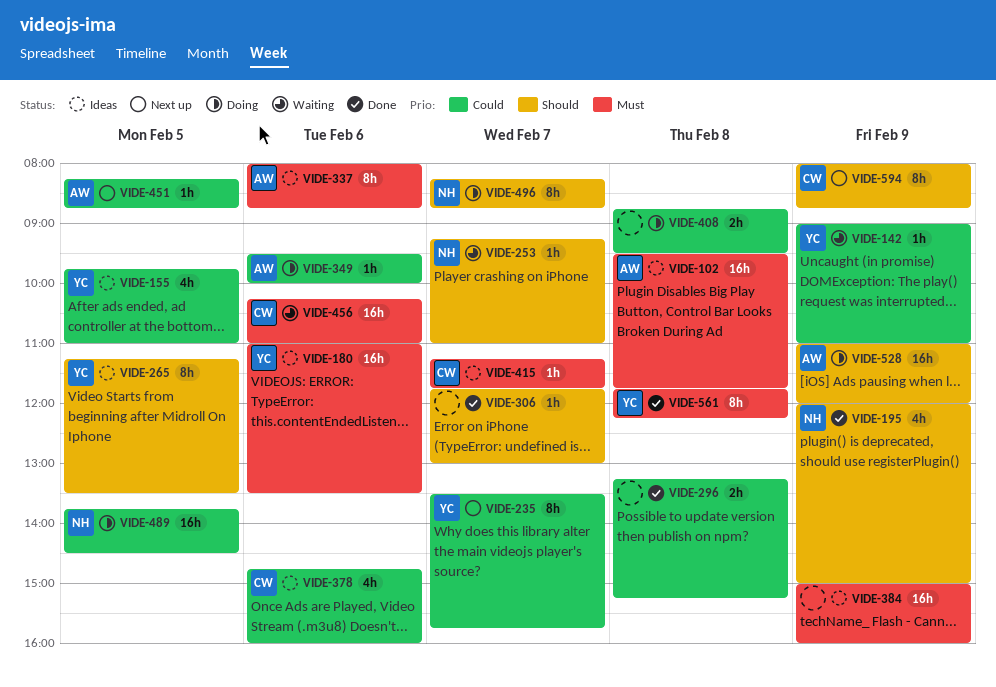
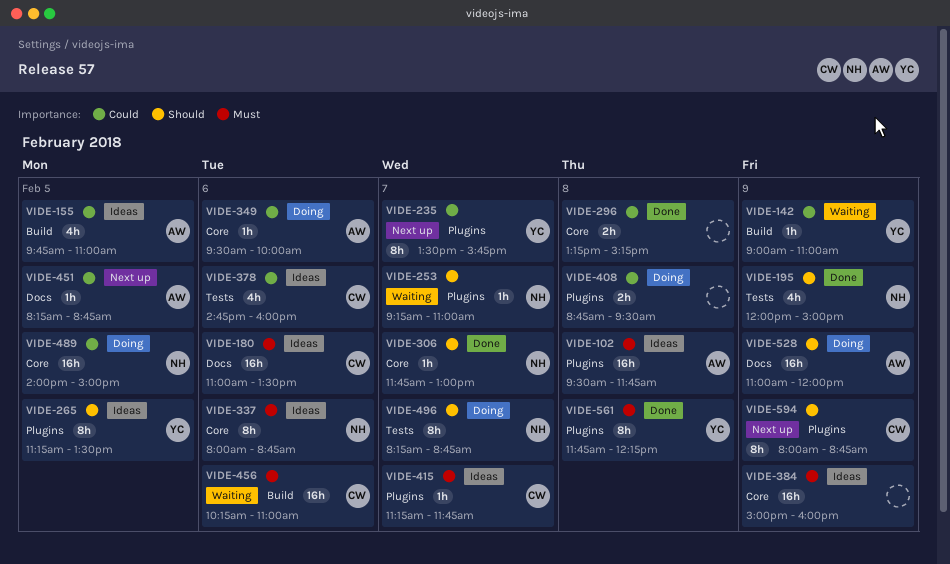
VIDE-155, owner: YC -> AW
VIDE-180, owner: YC -> CW
VIDE-306, owner: none -> NH
VIDE-337, owner: AW -> NH
VIDE-489, begins: 13:45 -> 14:00
VIDE-489, ends: 14:30 -> 15:00

